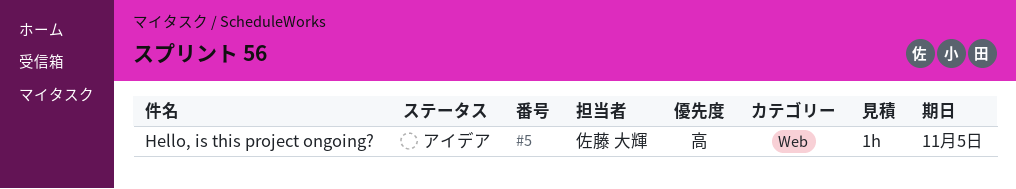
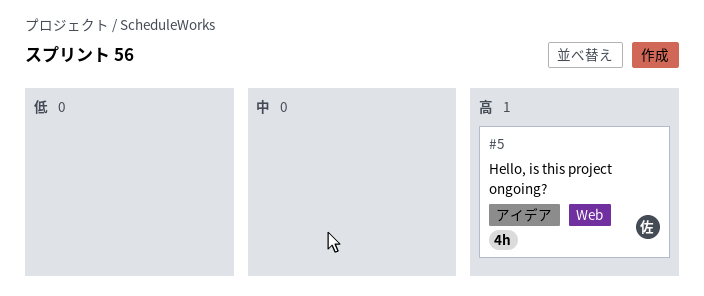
#5, estimate: 1h -> 4h

